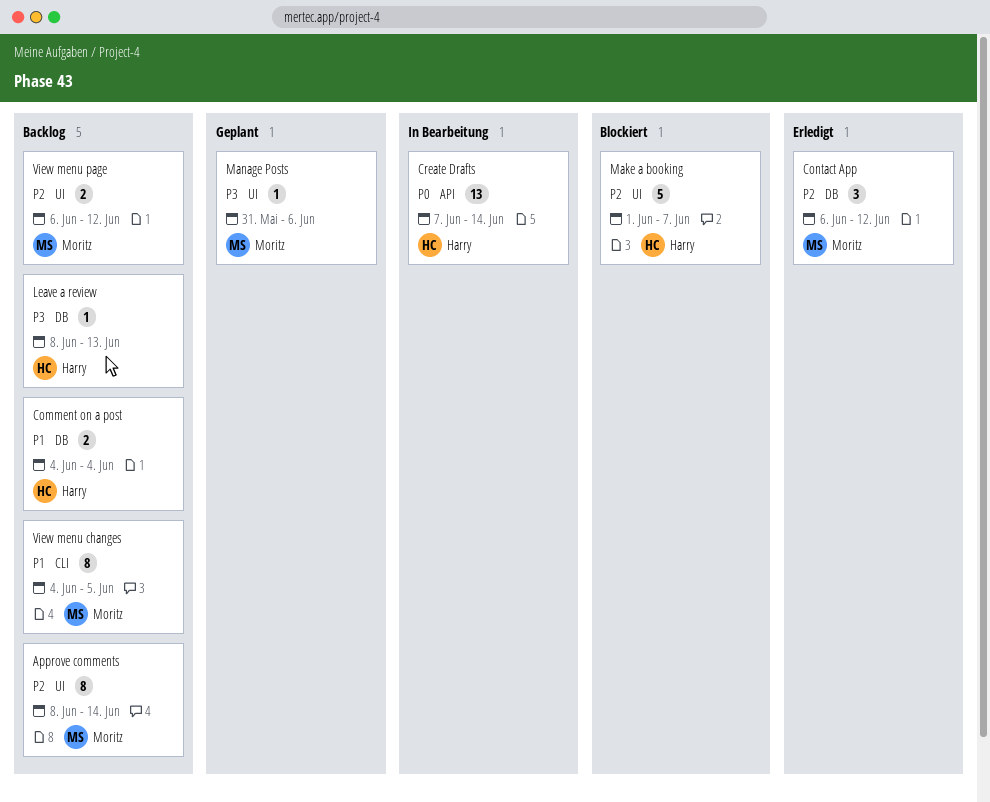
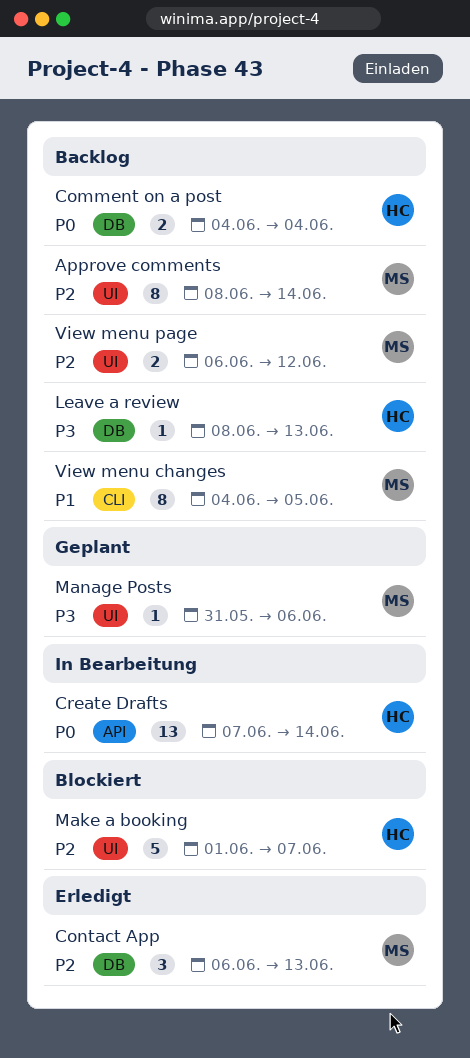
Comment on a post, priority: P1 -> P0
Contact App, due: Jun 12 -> Jun 13

